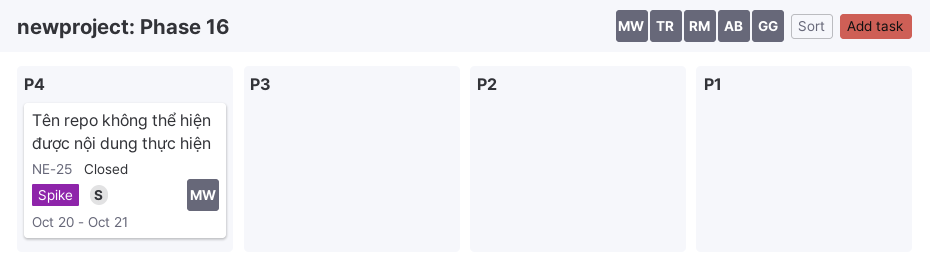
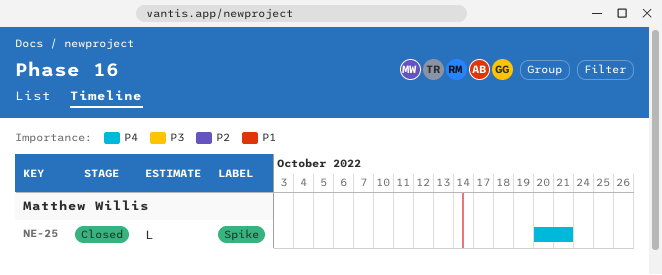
NE-25, estimate: S -> L

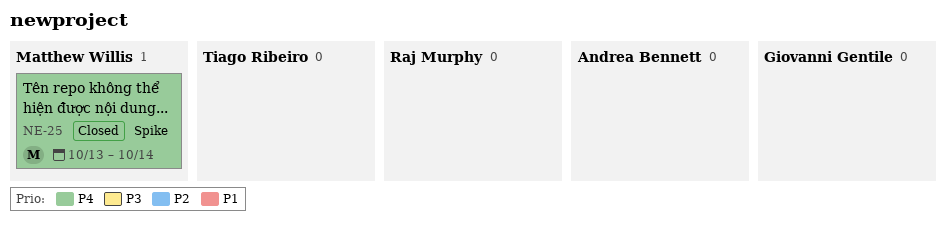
NE-25, estimate: L -> M
NE-25, start: Oct 20 -> Oct 13
NE-25, due: Oct 21 -> Oct 14

